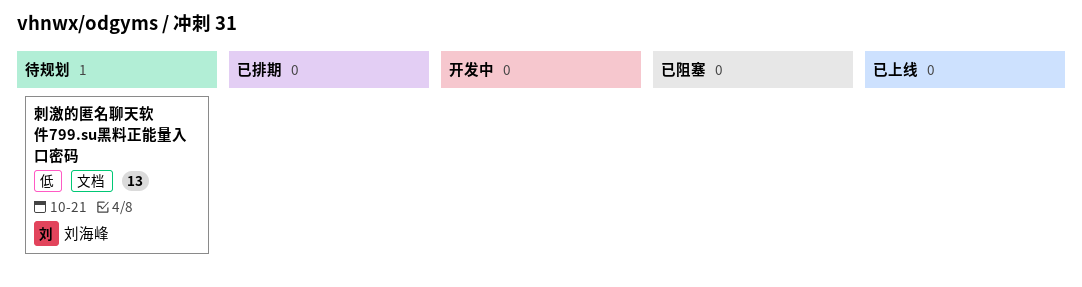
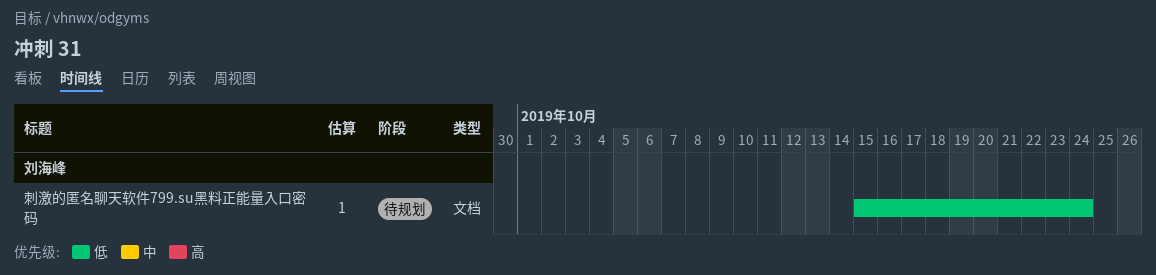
刺激的匿名聊天软件799.su黑料正能量入口密码, estimate: 13 -> 1
刺激的匿名聊天软件799.su黑料正能量入口密码, due: Oct 21 -> Oct 24

